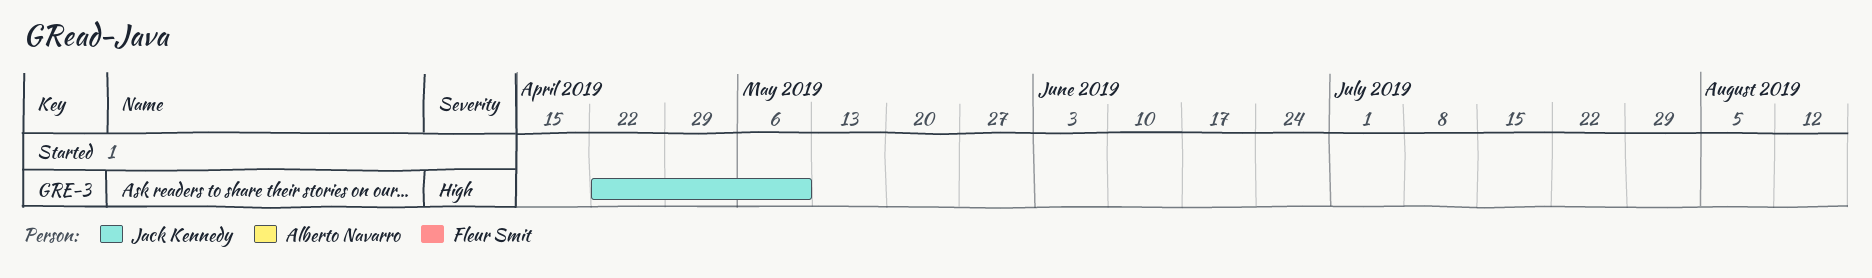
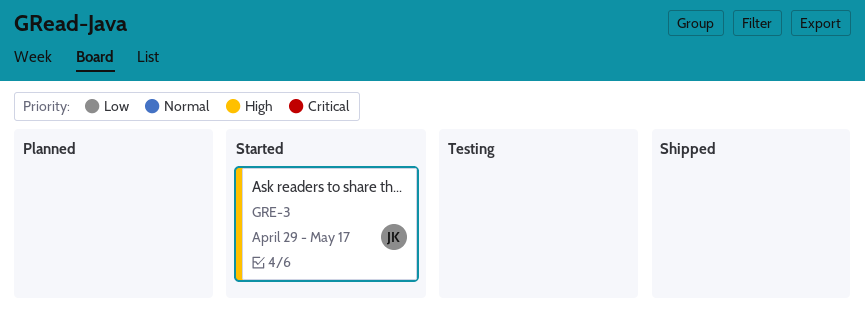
GRE-3, start: Apr 22 -> Apr 29
GRE-3, due: May 10 -> May 17

